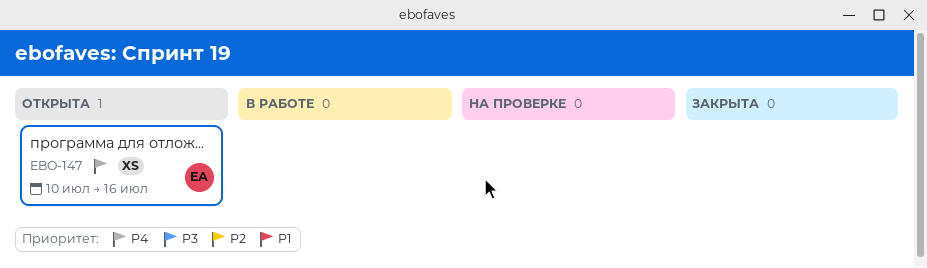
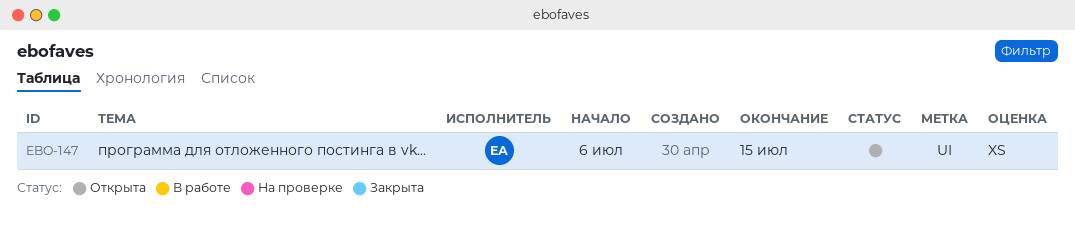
EBO-147, start: Jul 10 -> Jul 6
EBO-147, due: Jul 16 -> Jul 15

